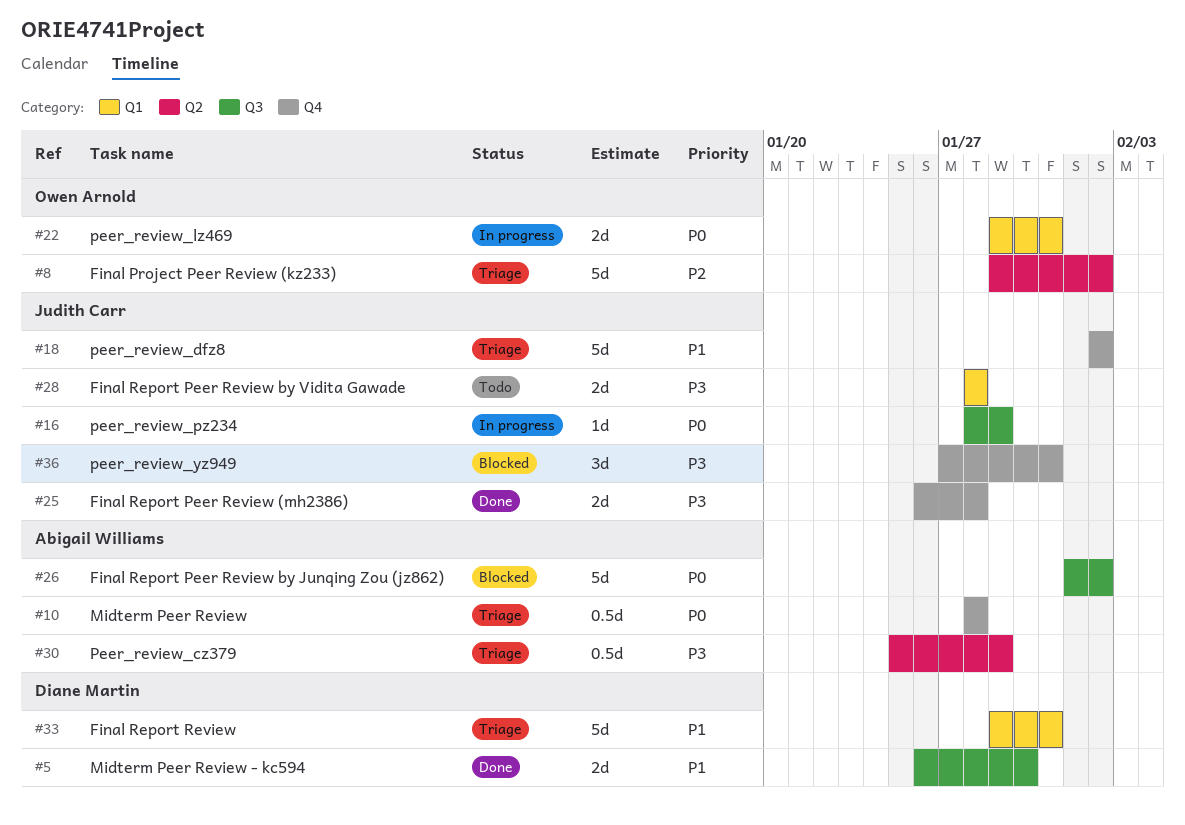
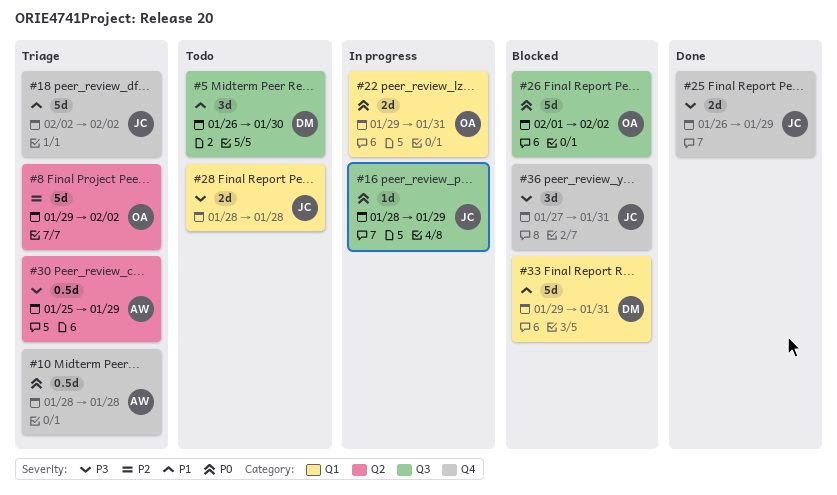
#5, status: Done -> Todo
#5, estimate: 2d -> 3d
#25, due: Jan 28 -> Jan 29
#26, owner: Abigail Williams -> Owen Arnold
#33, status: Triage -> Blocked

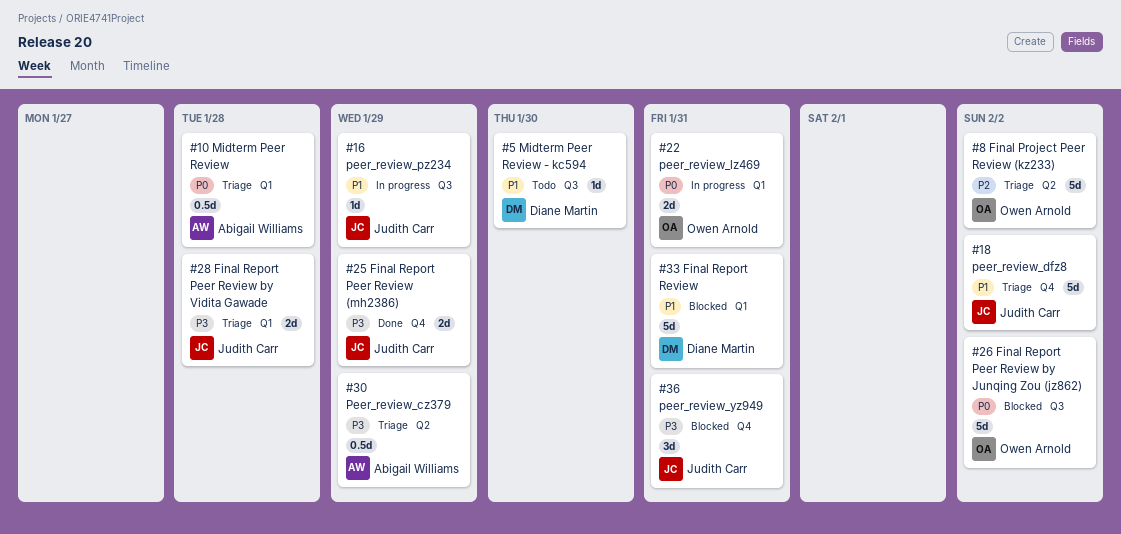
#5, estimate: 3d -> 1d
#10, label: Q4 -> Q1
#16, priority: P0 -> P1
#28, status: Todo -> Triage

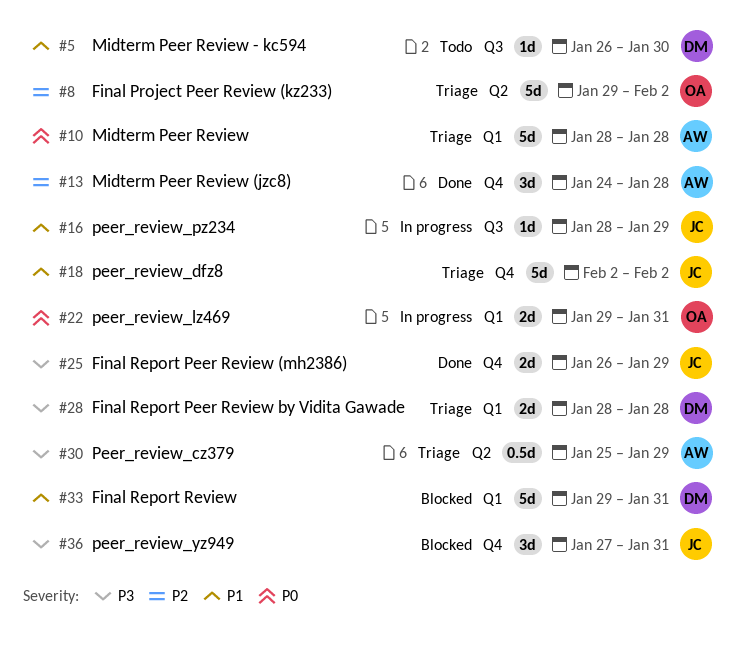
#10, estimate: 0.5d -> 5d
#13: none -> present
#26: present -> none
#28, owner: Judith Carr -> Diane Martin

